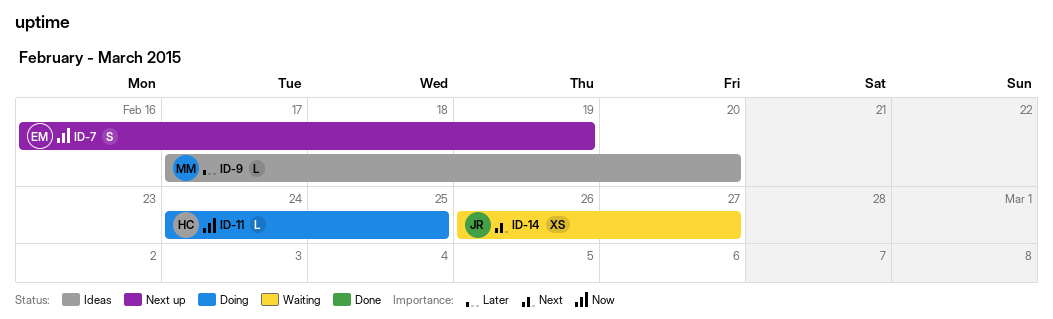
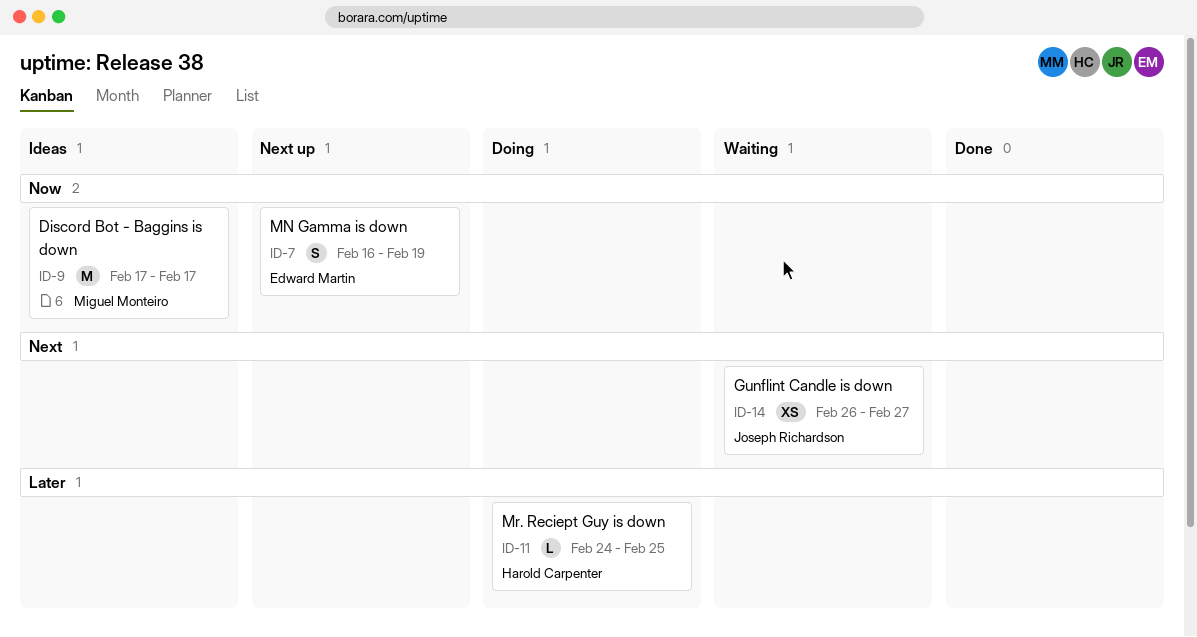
ID-9, priority: Later -> Now
ID-9, estimate: L -> M
ID-9, due: Feb 20 -> Feb 17
ID-11, priority: Now -> Later

